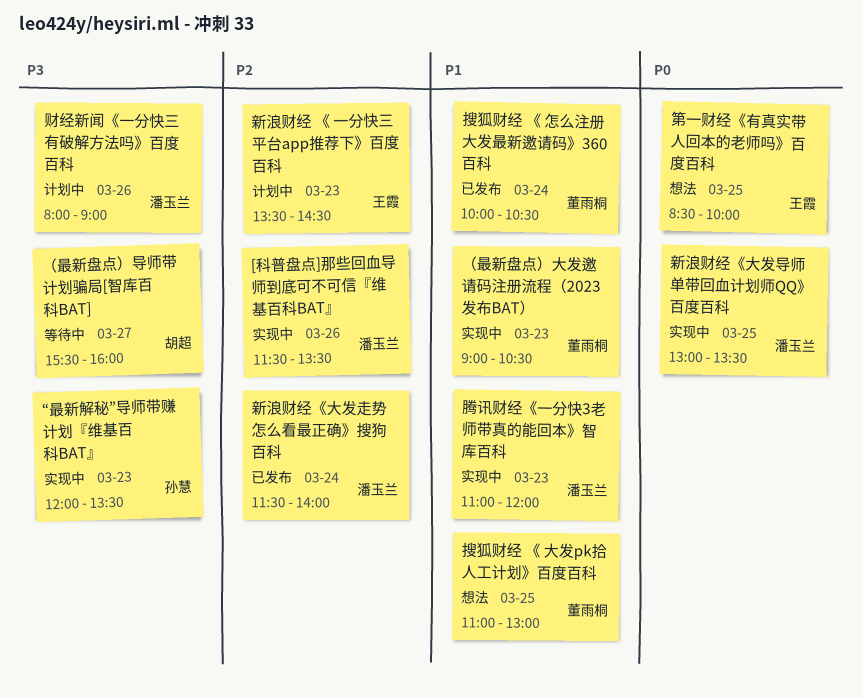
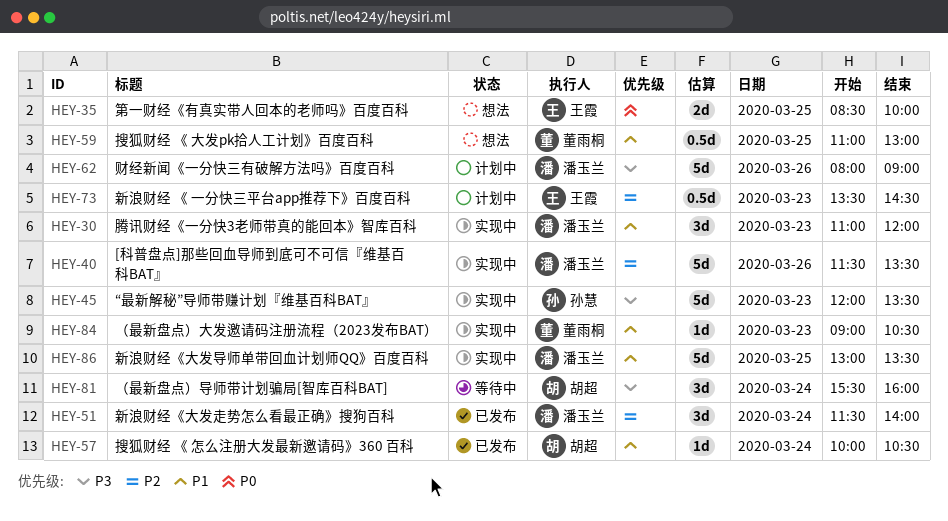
搜狐财经 《 怎么注册大发最新邀请码》360 百科, owner: 董雨桐 -> 胡超
新浪财经《大发导师单带回血计划师QQ》百度百科, priority: P0 -> P1
（最新盘点）导师带计划骗局[智库百科BAT], day: Mar 27 -> Mar 24

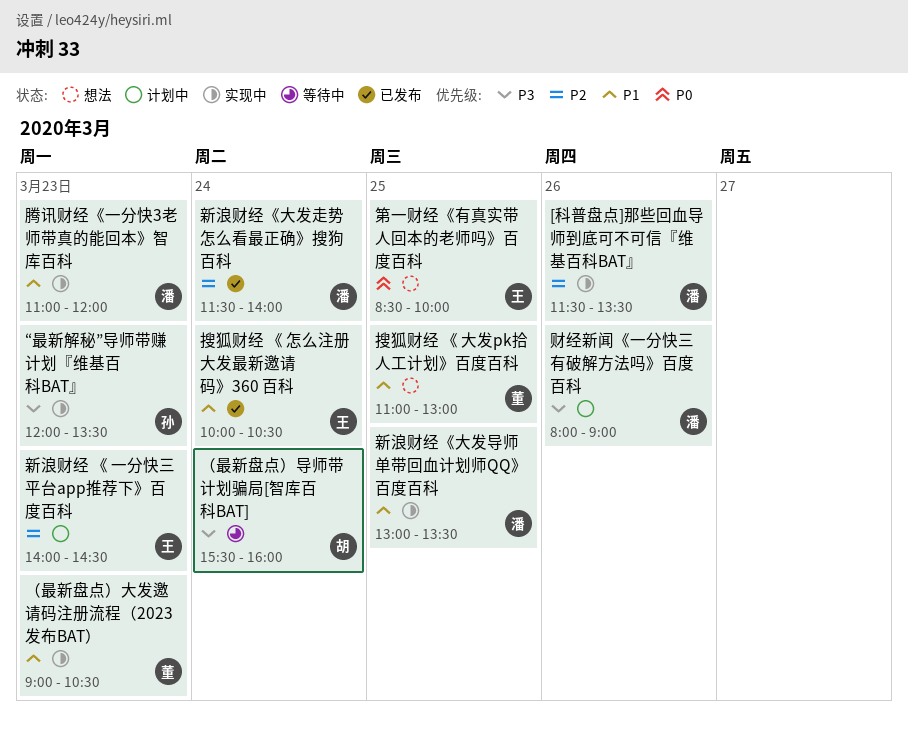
搜狐财经 《 怎么注册大发最新邀请码》360 百科, owner: 胡超 -> 王霞
新浪财经 《 一分快三平台app推荐下》百度百科, begins: 13:30 -> 14:00

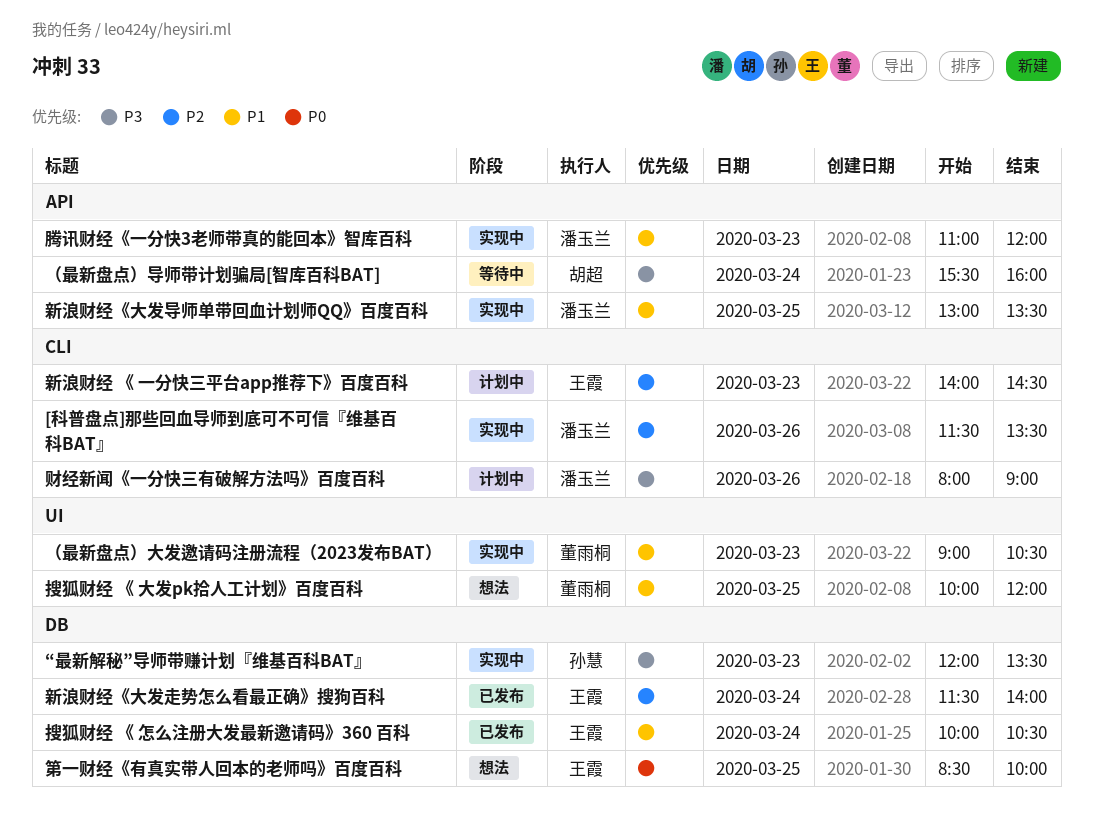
搜狐财经 《 大发pk拾人工计划》百度百科, begins: 11:00 -> 10:00
搜狐财经 《 大发pk拾人工计划》百度百科, ends: 13:00 -> 12:00
新浪财经《大发走势怎么看最正确》搜狗百科, owner: 潘玉兰 -> 王霞

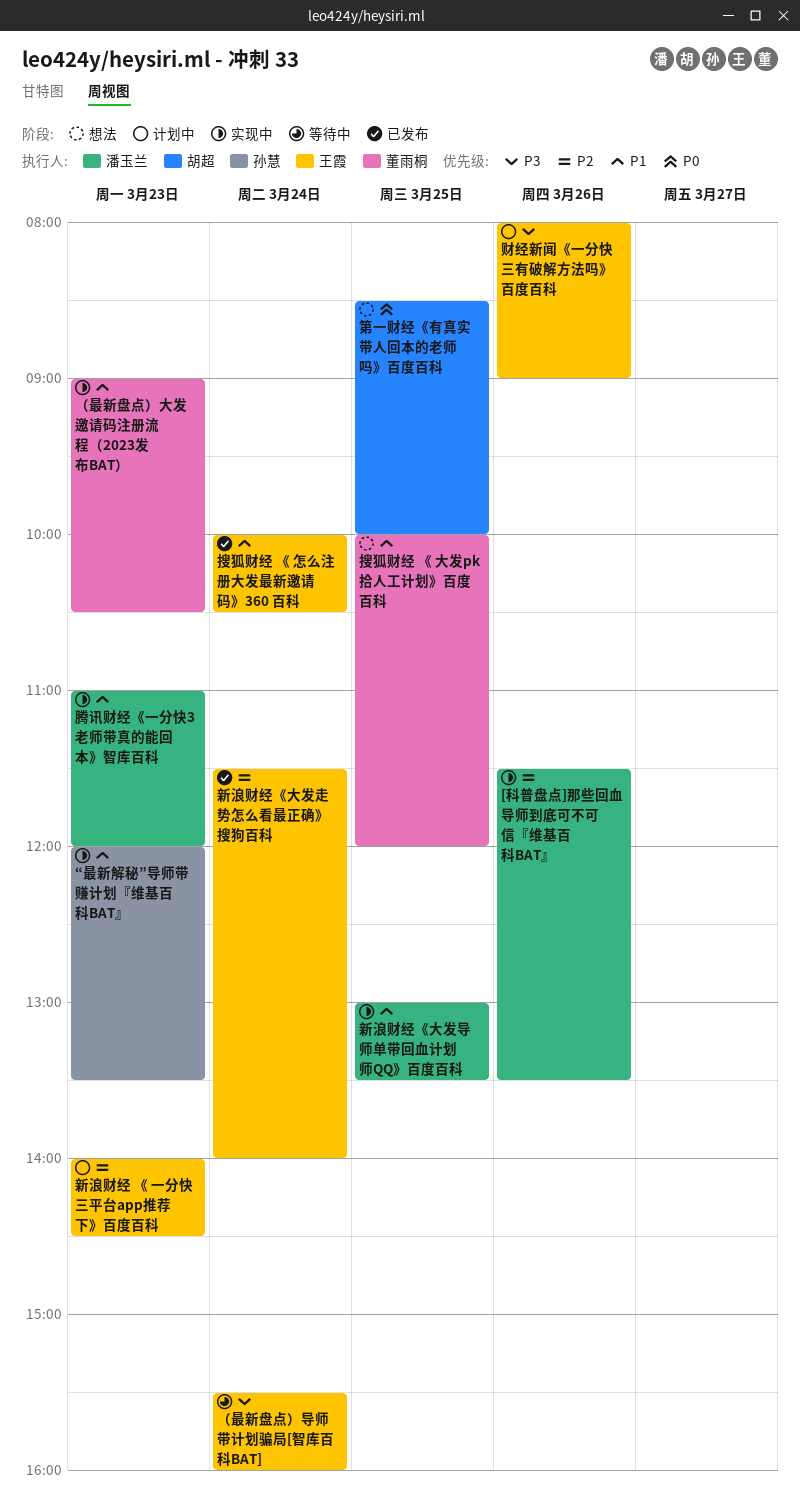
“最新解秘”导师带赚计划『维基百科BAT』, priority: P3 -> P1
第一财经《有真实带人回本的老师吗》百度百科, owner: 王霞 -> 胡超
财经新闻《一分快三有破解方法吗》百度百科, owner: 潘玉兰 -> 王霞
（最新盘点）导师带计划骗局[智库百科BAT], owner: 胡超 -> 王霞

